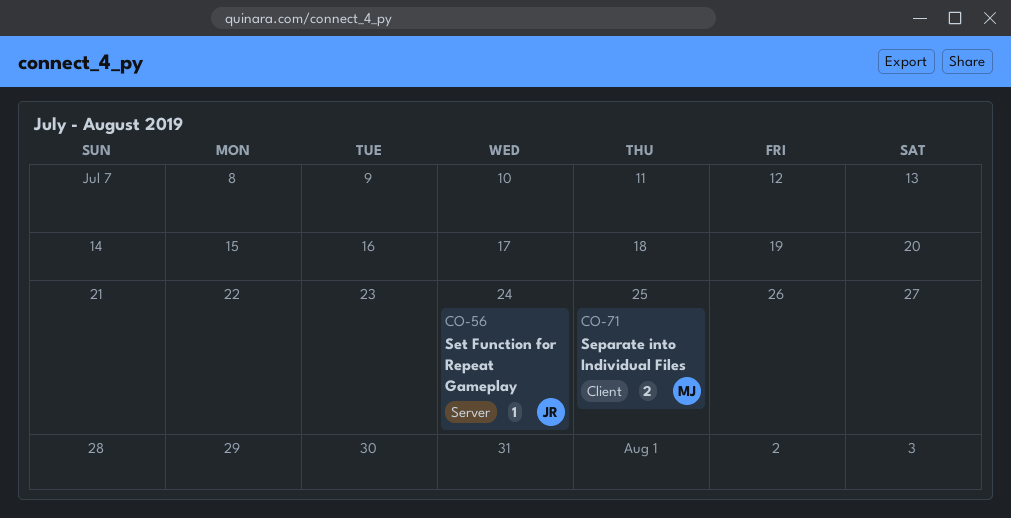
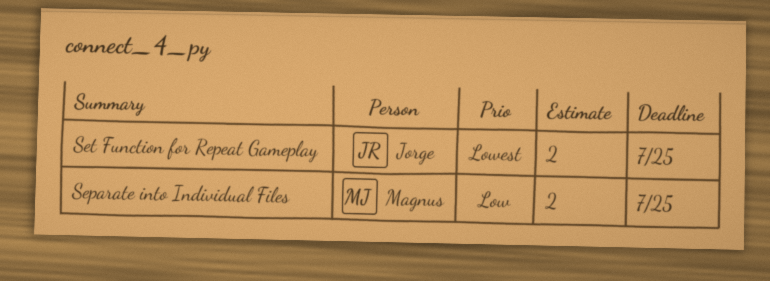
Set Function for Repeat Gameplay, estimate: 1 -> 2
Set Function for Repeat Gameplay, due: Jul 24 -> Jul 25

